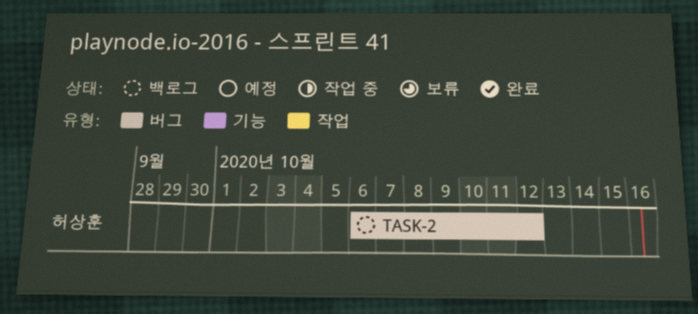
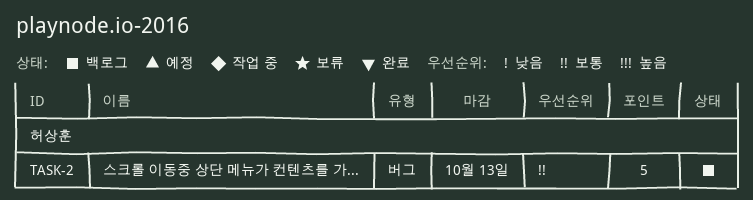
TASK-2, due: Oct 12 -> Oct 13

